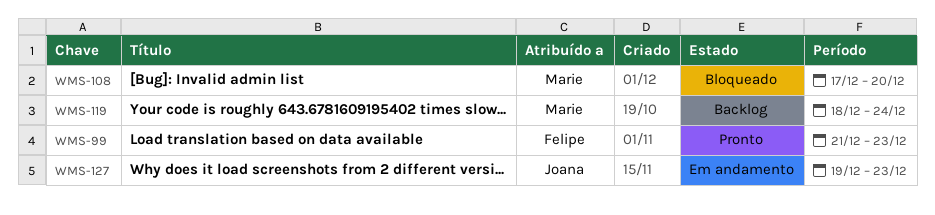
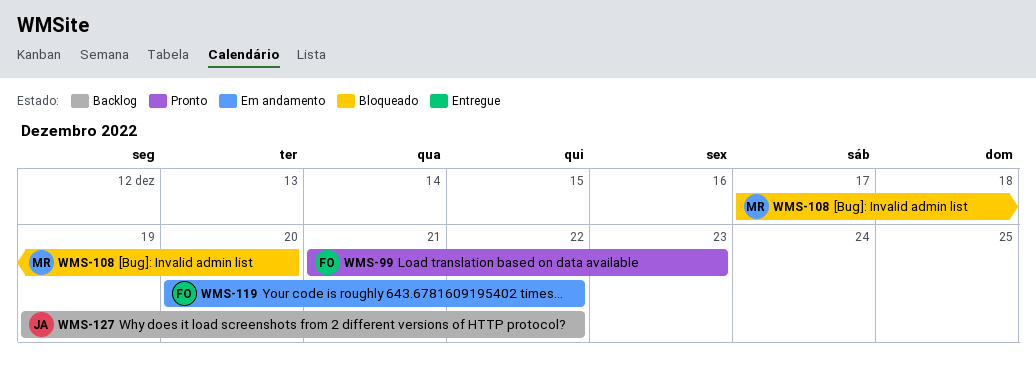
WMS-119, status: Backlog -> Em andamento
WMS-119, owner: Marie -> Felipe
WMS-119, start: Dec 18 -> Dec 20
WMS-119, due: Dec 24 -> Dec 22
WMS-127, status: Em andamento -> Backlog
WMS-127, due: Dec 23 -> Dec 22

